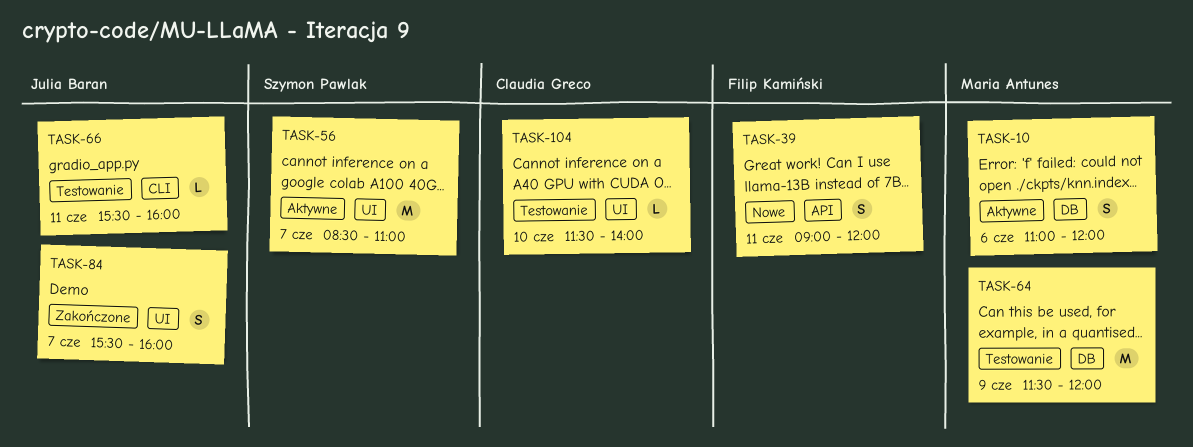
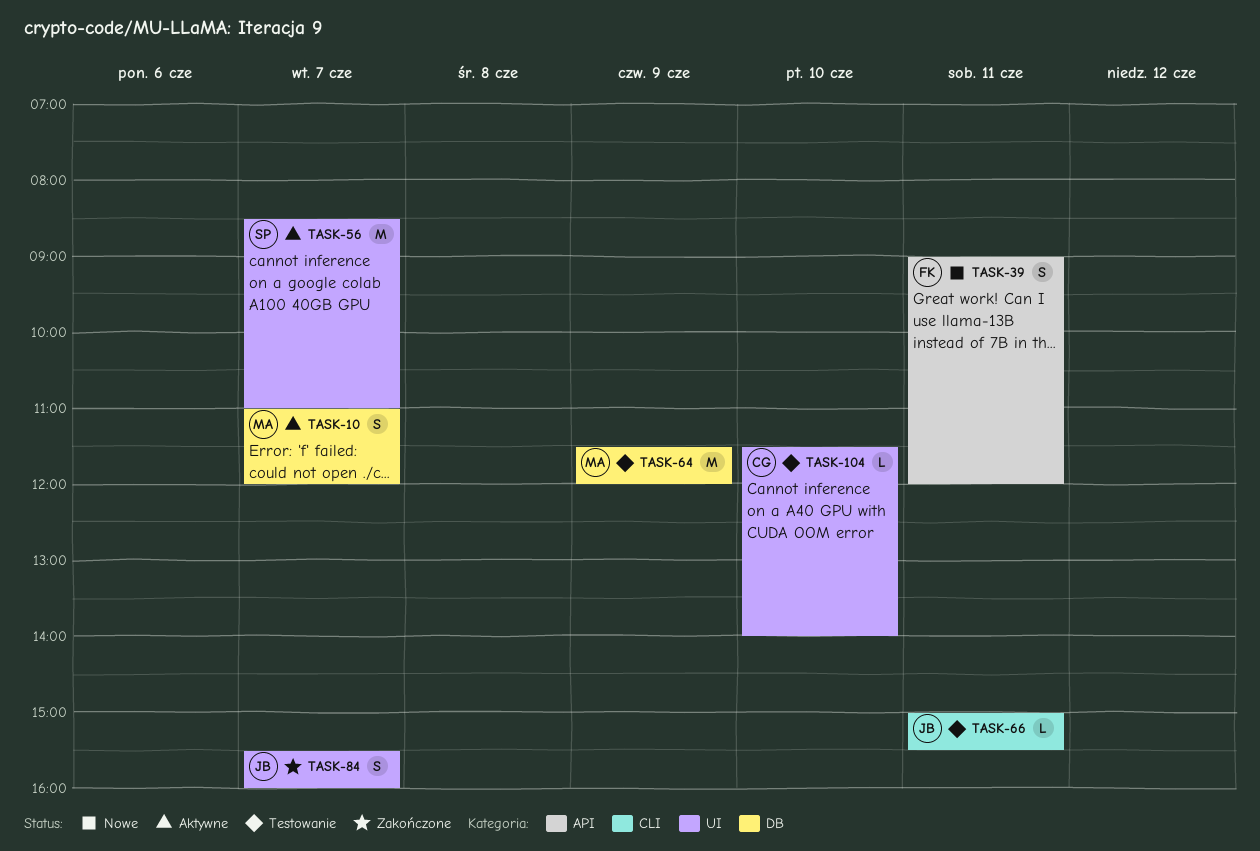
TASK-10, day: Jun 6 -> Jun 7
TASK-66, begins: 15:30 -> 15:00
TASK-66, ends: 16:00 -> 15:30

